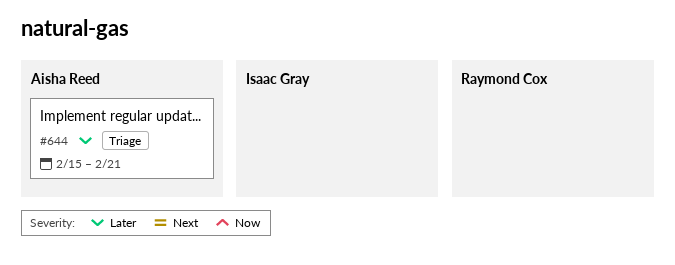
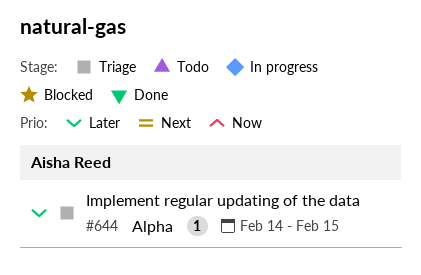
#644, start: Feb 15 -> Feb 14
#644, due: Feb 21 -> Feb 15

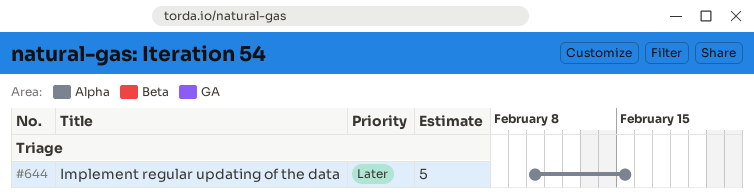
#644, estimate: 1 -> 5
#644, start: Feb 14 -> Feb 10

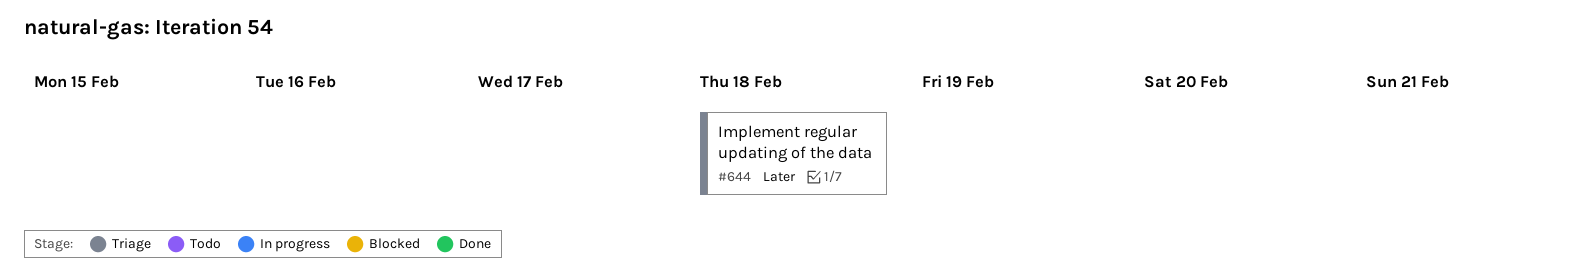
#644, due: Feb 15 -> Feb 18

